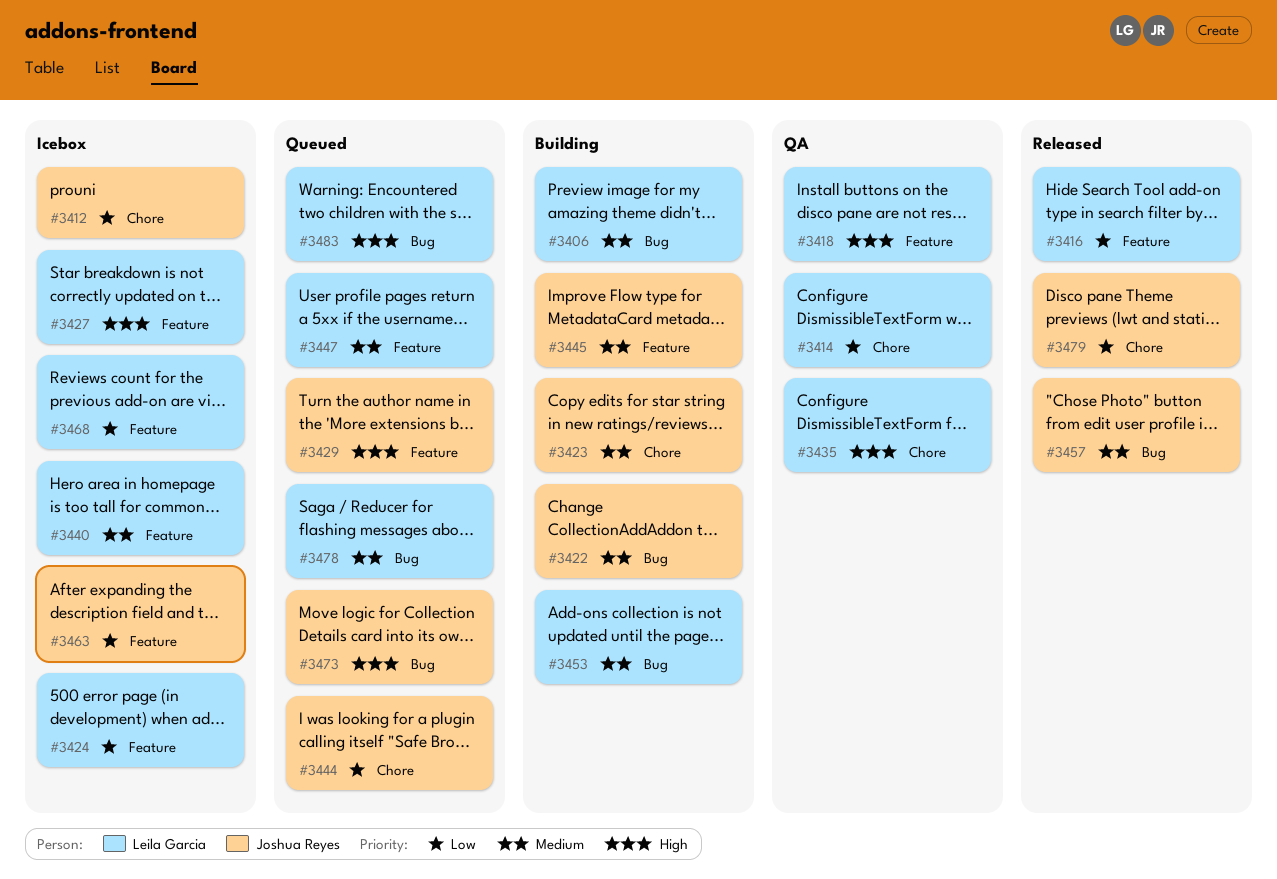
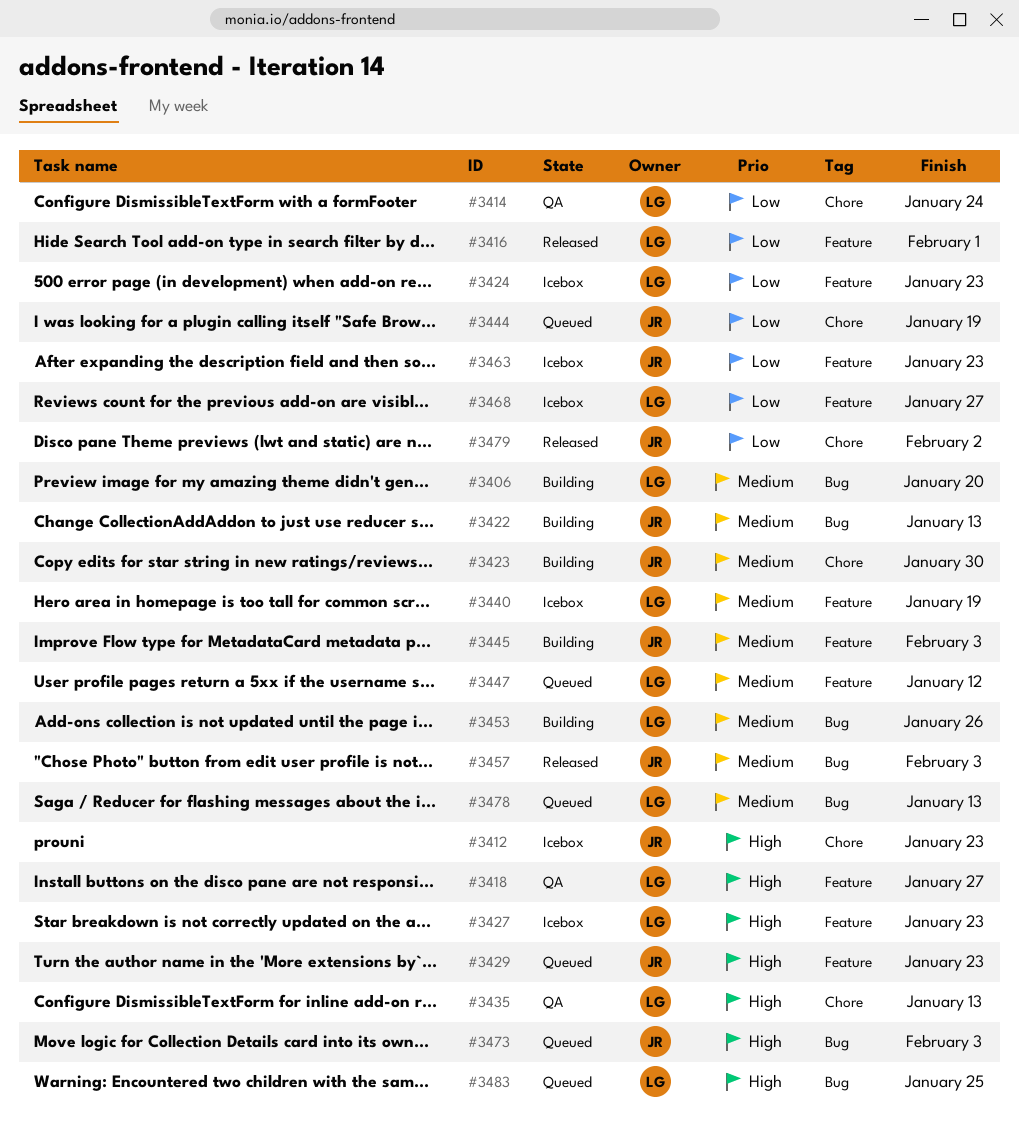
#3412, priority: Low -> High

